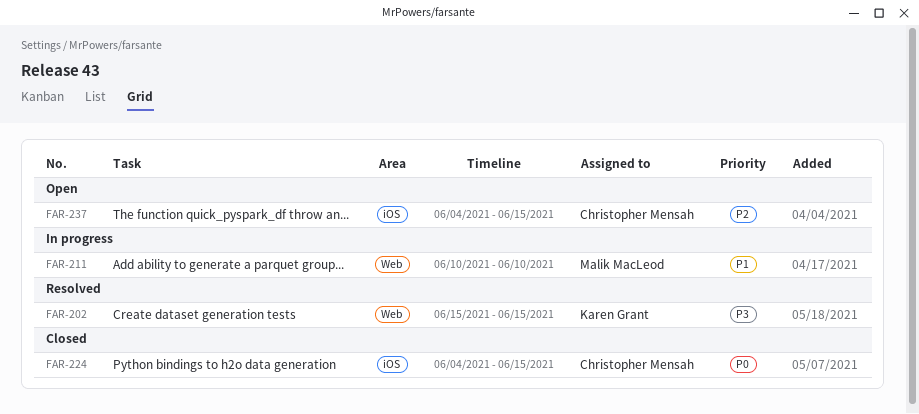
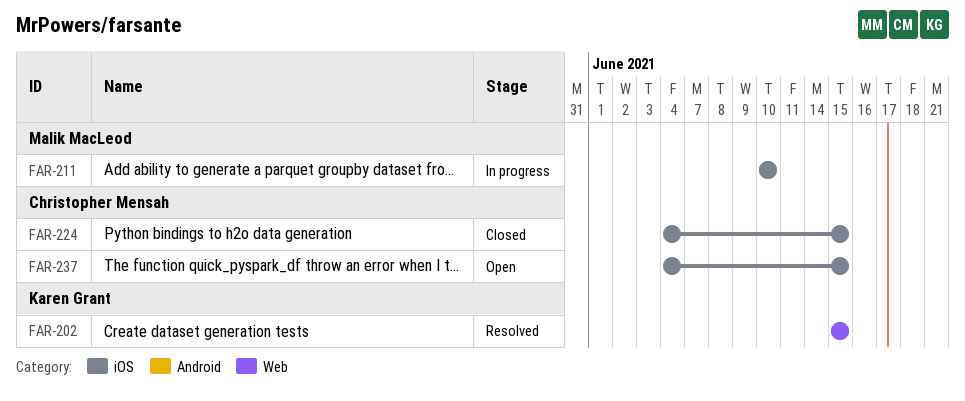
FAR-211, label: Web -> iOS

